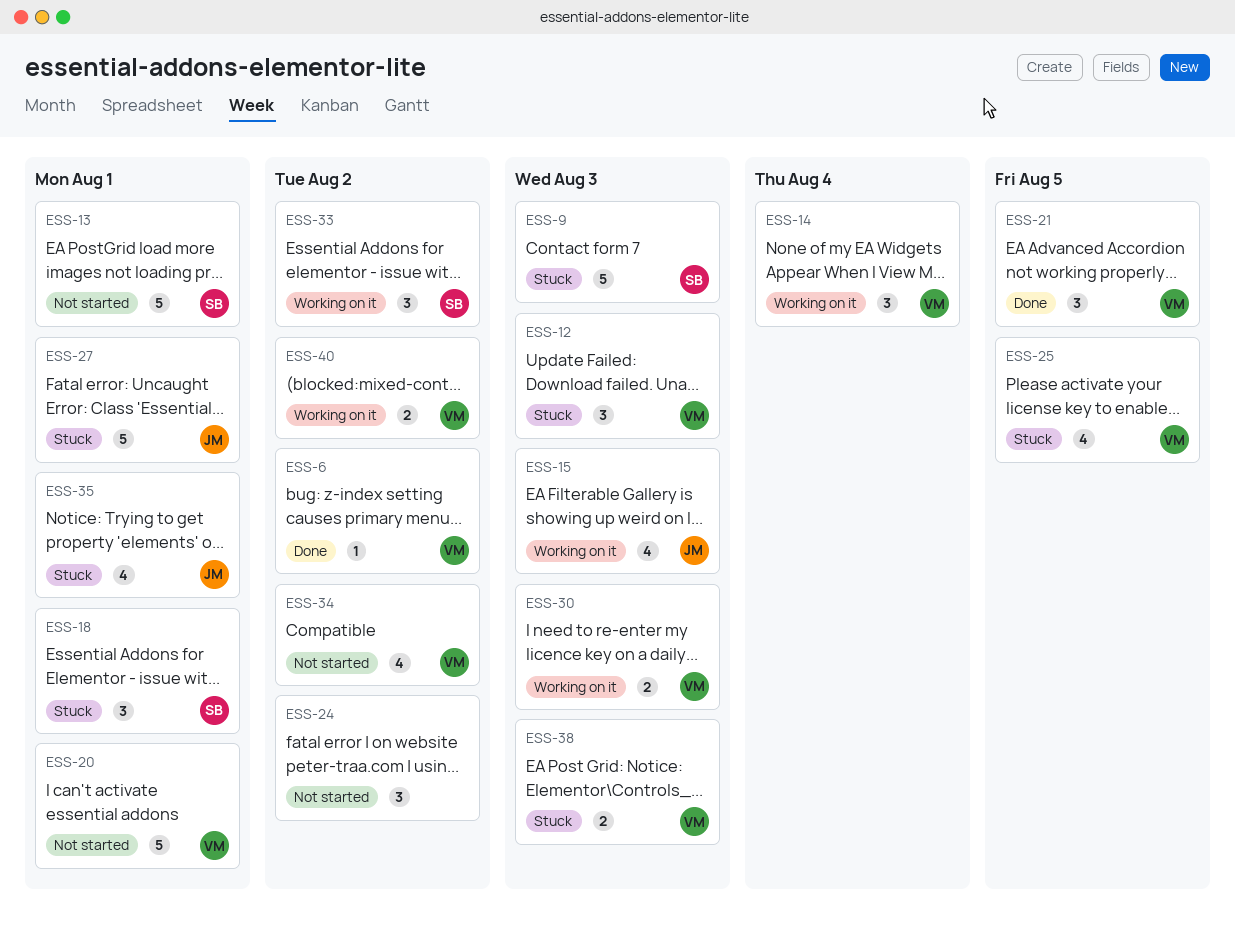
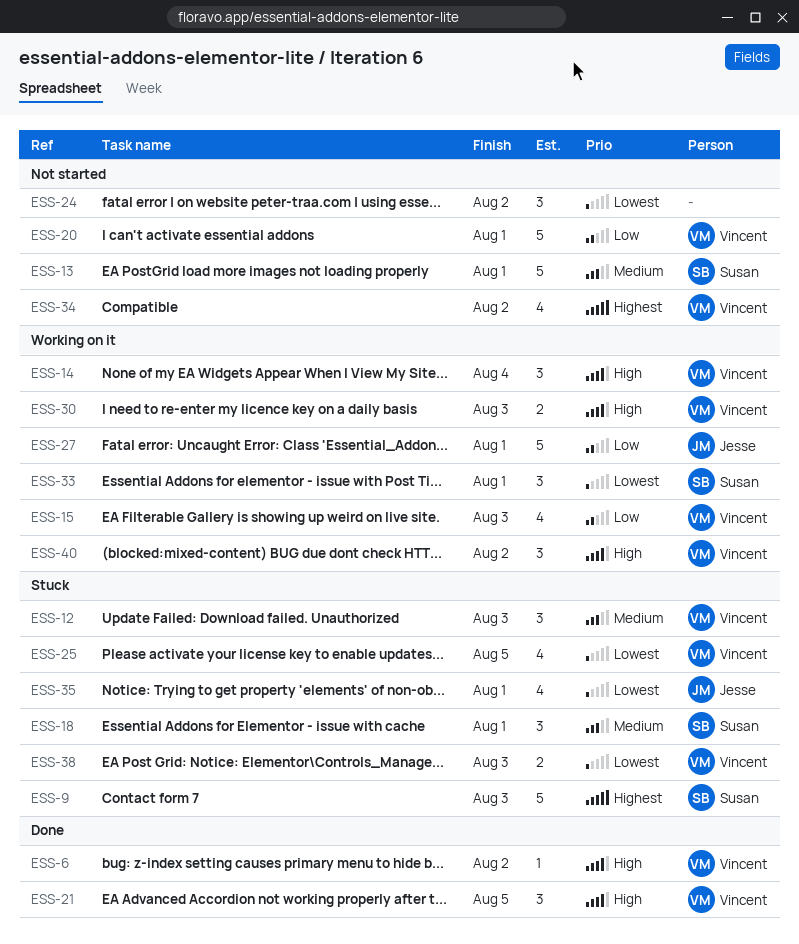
ESS-15, owner: Jesse -> Vincent
ESS-27, status: Stuck -> Working on it
ESS-33, due: Aug 2 -> Aug 1
ESS-40, estimate: 2 -> 3

